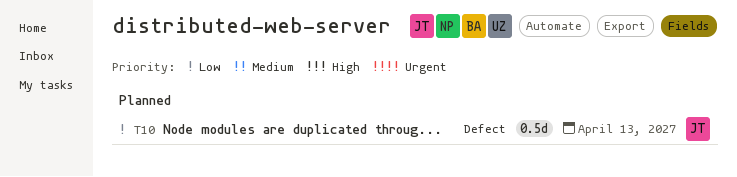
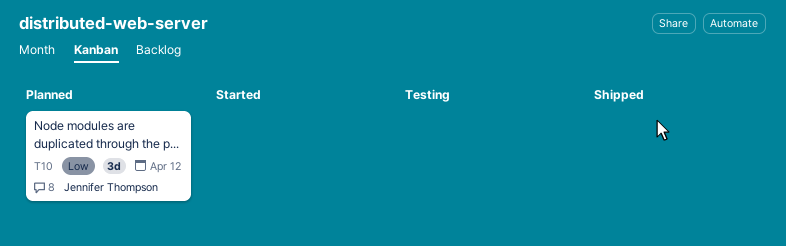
T10, estimate: 0.5d -> 3d
T10, due: Apr 13 -> Apr 12

